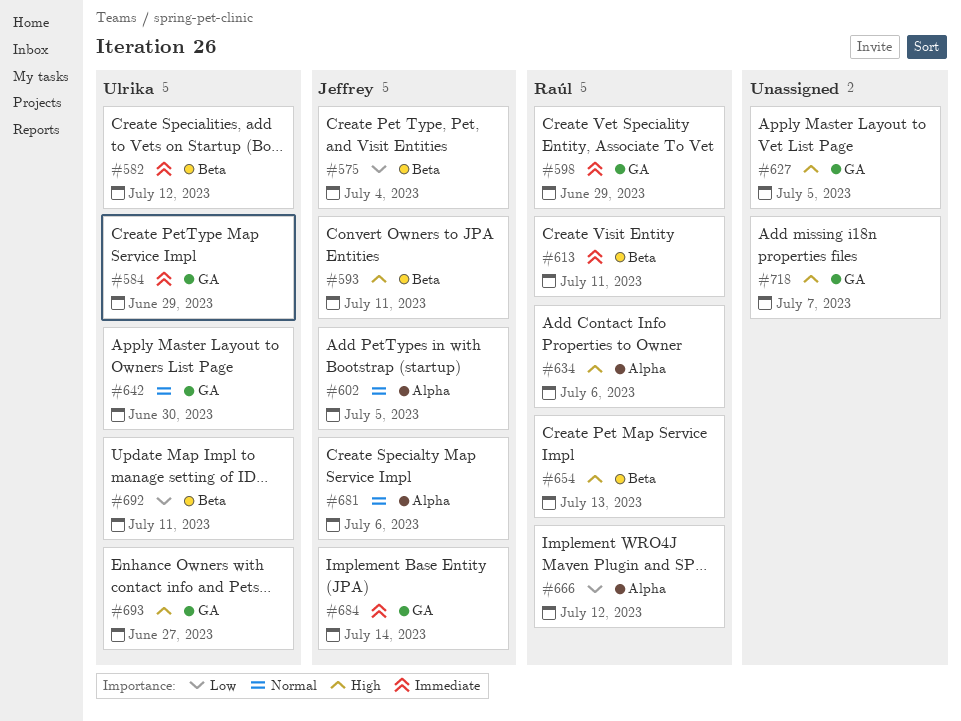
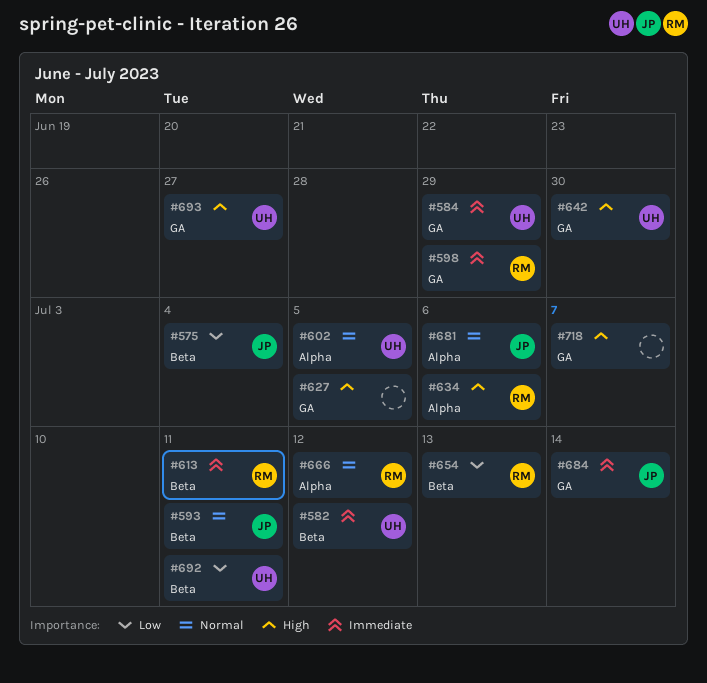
#593, priority: High -> Normal
#602, owner: Jeffrey -> Ulrika
#642, priority: Normal -> High
#654, priority: High -> Low
#666, priority: Low -> Normal

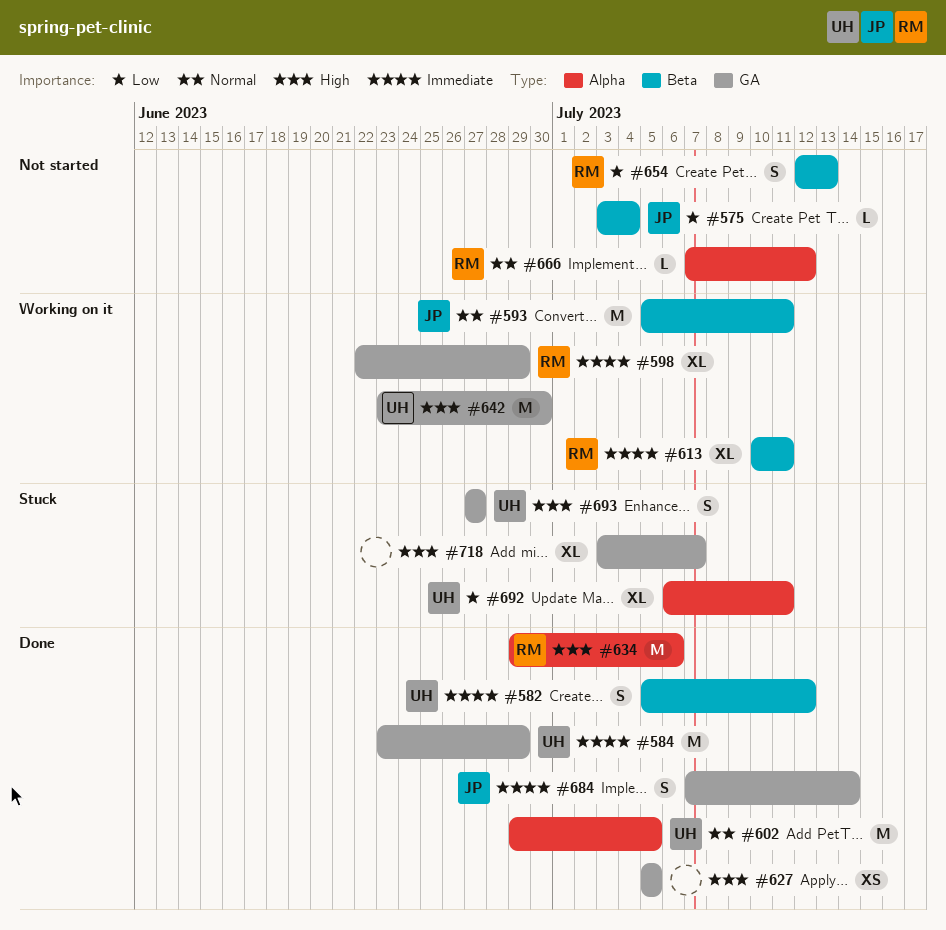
#681: present -> none
#692, label: Beta -> Alpha

